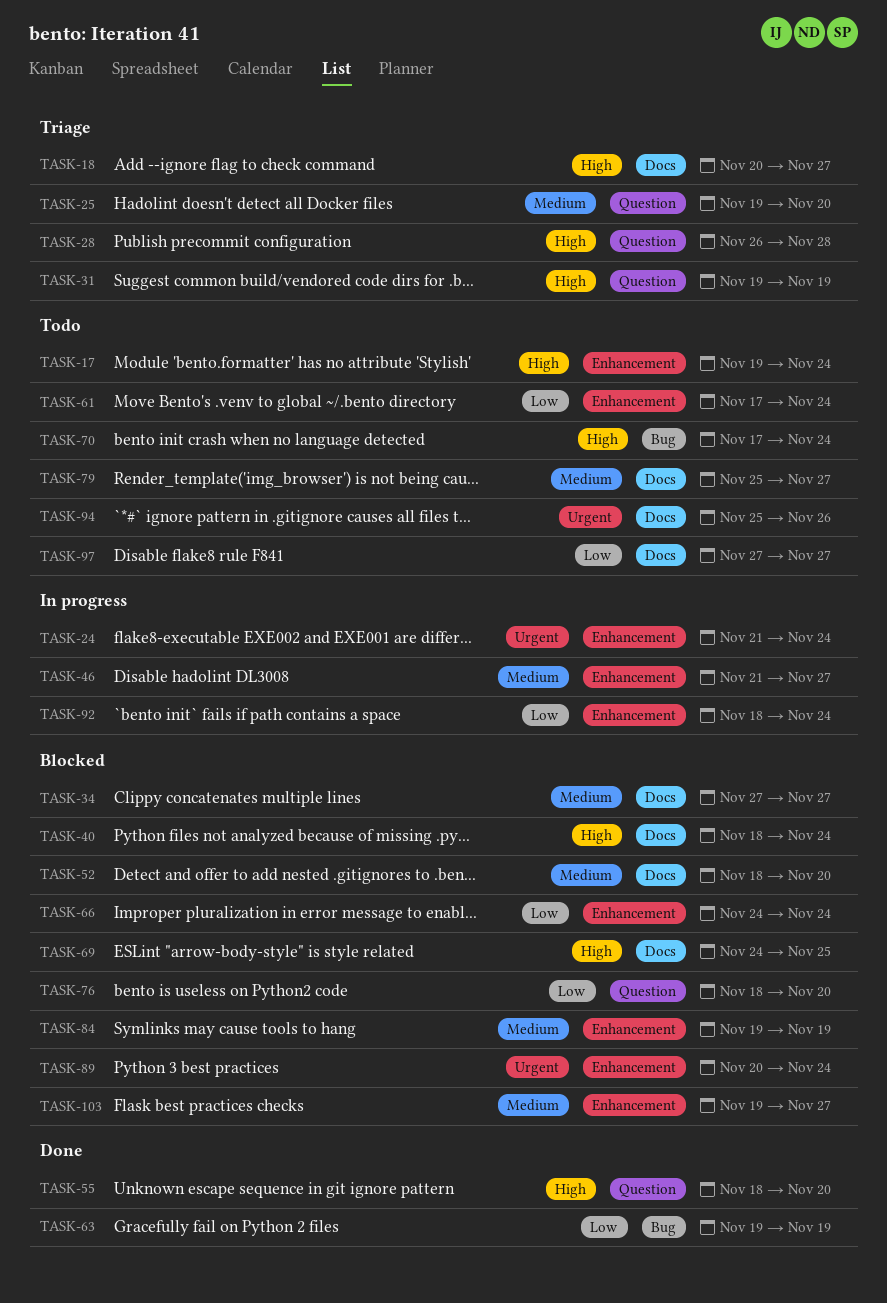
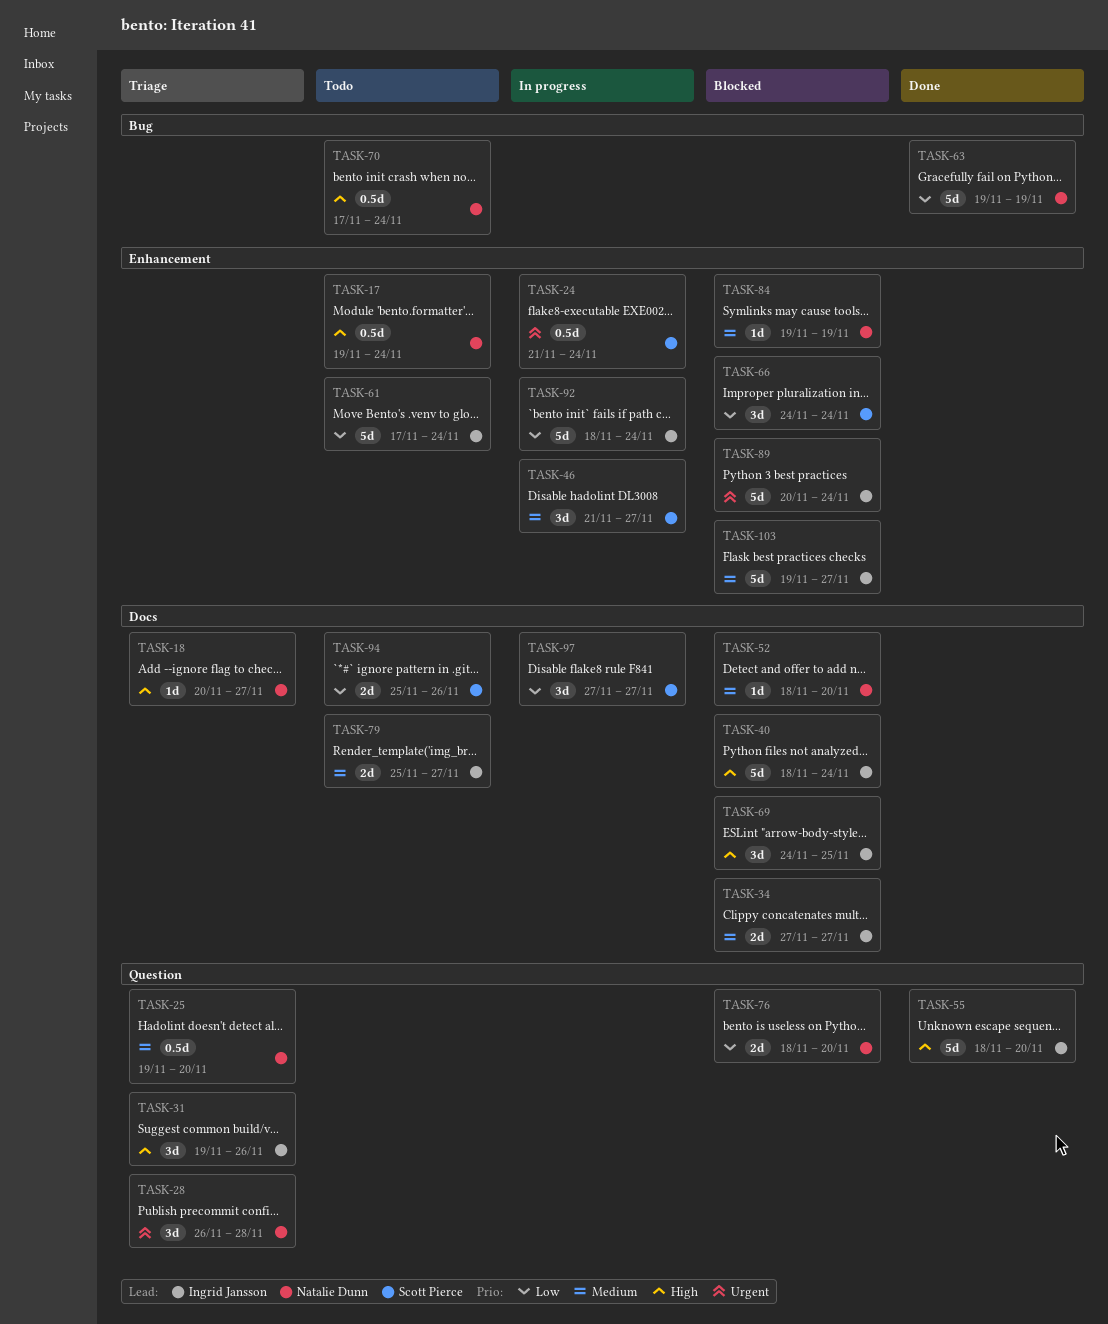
TASK-28, priority: High -> Urgent
TASK-31, due: Nov 19 -> Nov 26
TASK-94, priority: Urgent -> Low
TASK-97, status: Todo -> In progress

